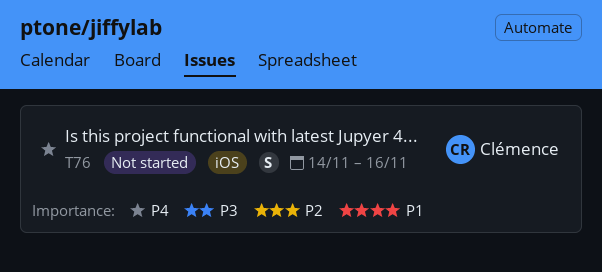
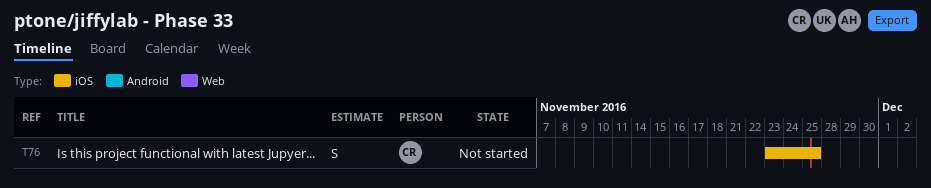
T76, start: Nov 14 -> Nov 23
T76, due: Nov 16 -> Nov 25

